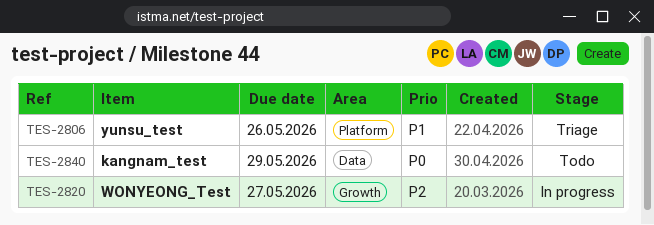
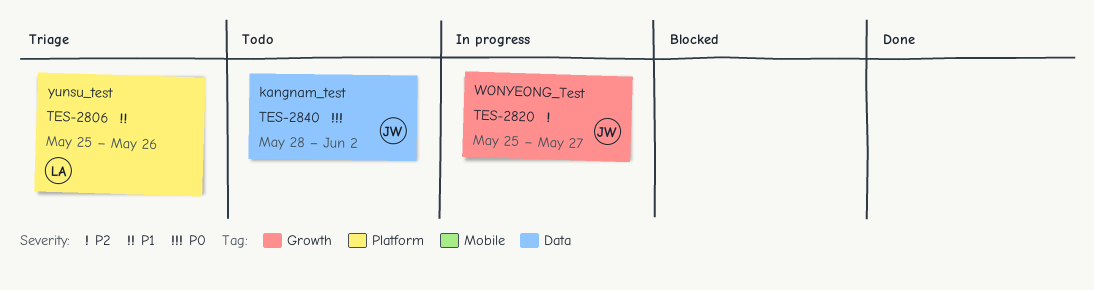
TES-2840, due: May 29 -> Jun 2

